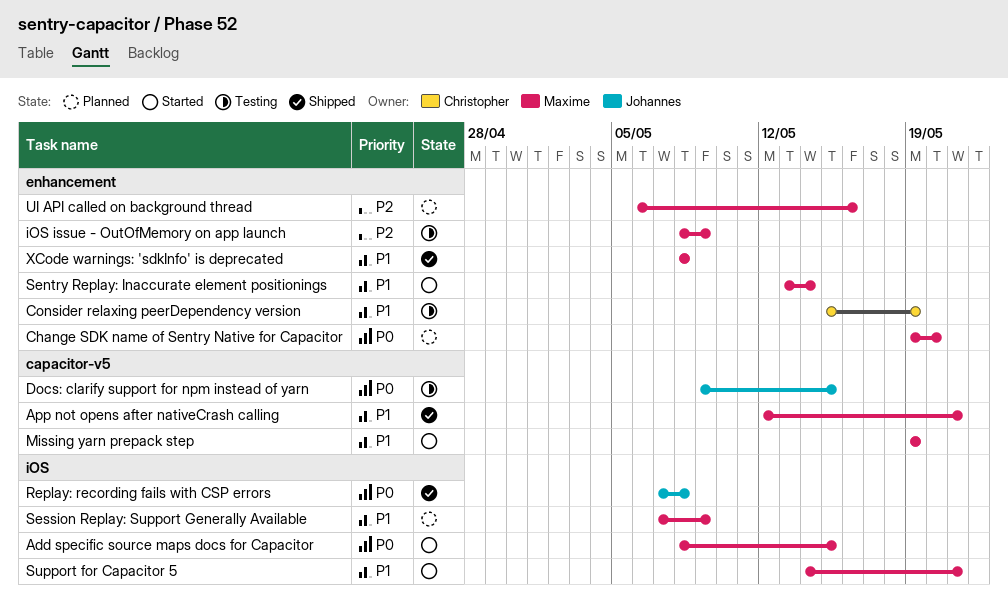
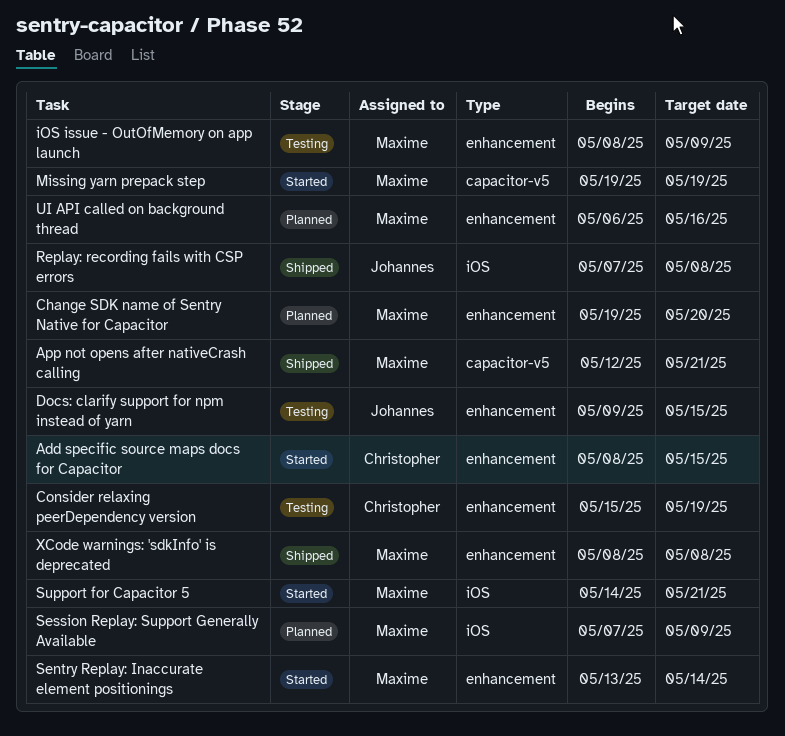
Add specific source maps docs for Capacitor, owner: Maxime -> Christopher
Add specific source maps docs for Capacitor, label: iOS -> enhancement
Docs: clarify support for npm instead of yarn, label: capacitor-v5 -> enhancement

